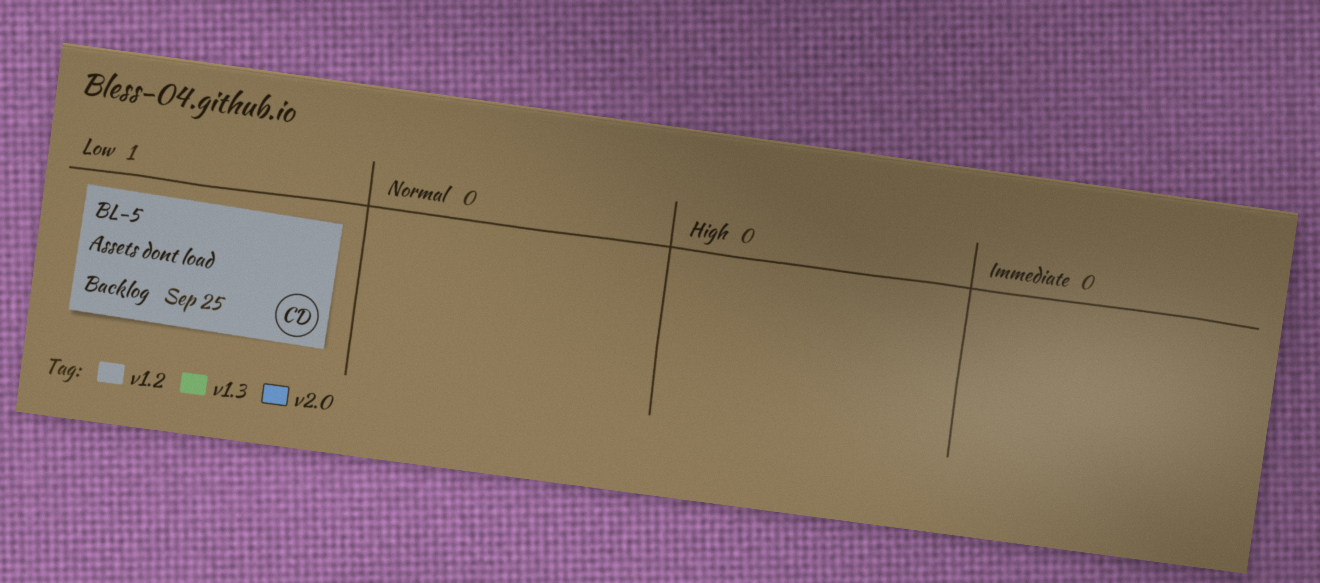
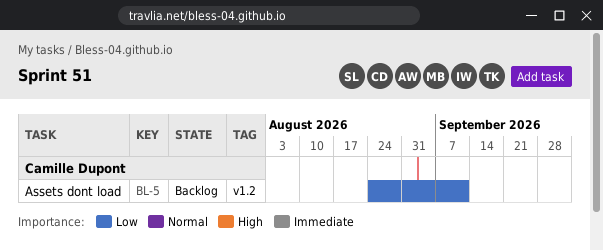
BL-5, due: Sep 25 -> Sep 11

